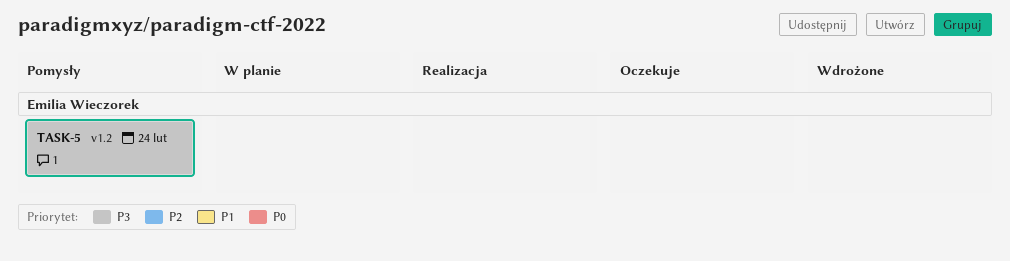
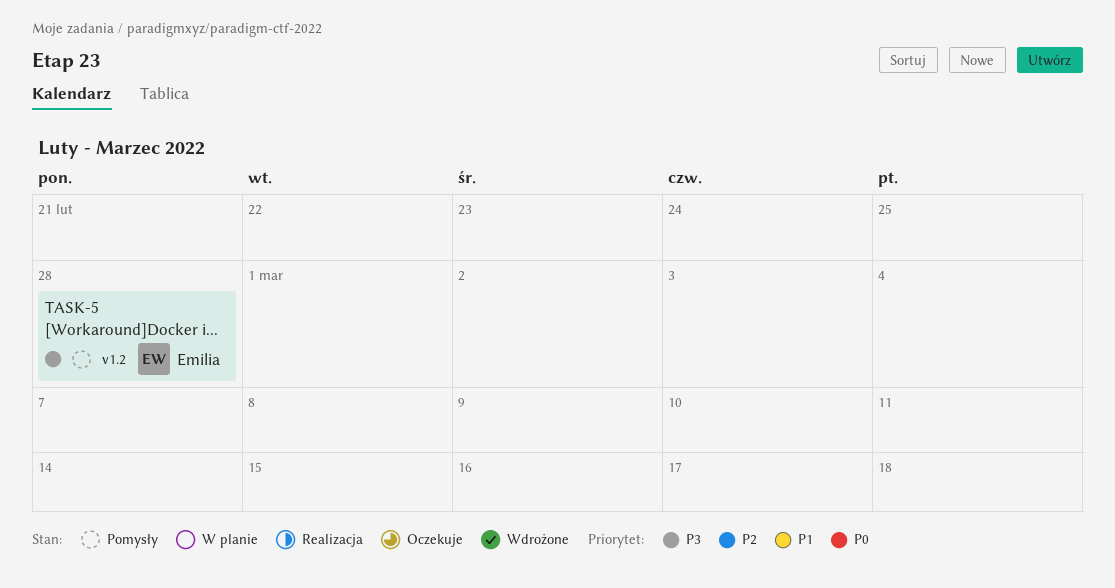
TASK-5, due: Feb 24 -> Feb 28

